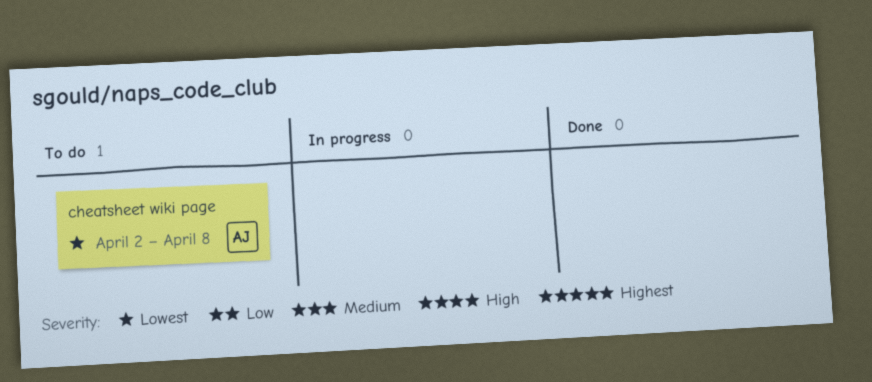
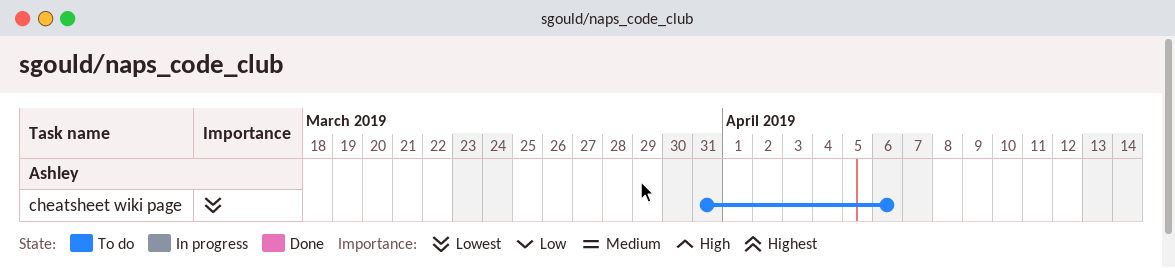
cheatsheet wiki page, start: Apr 2 -> Mar 31
cheatsheet wiki page, due: Apr 8 -> Apr 6

